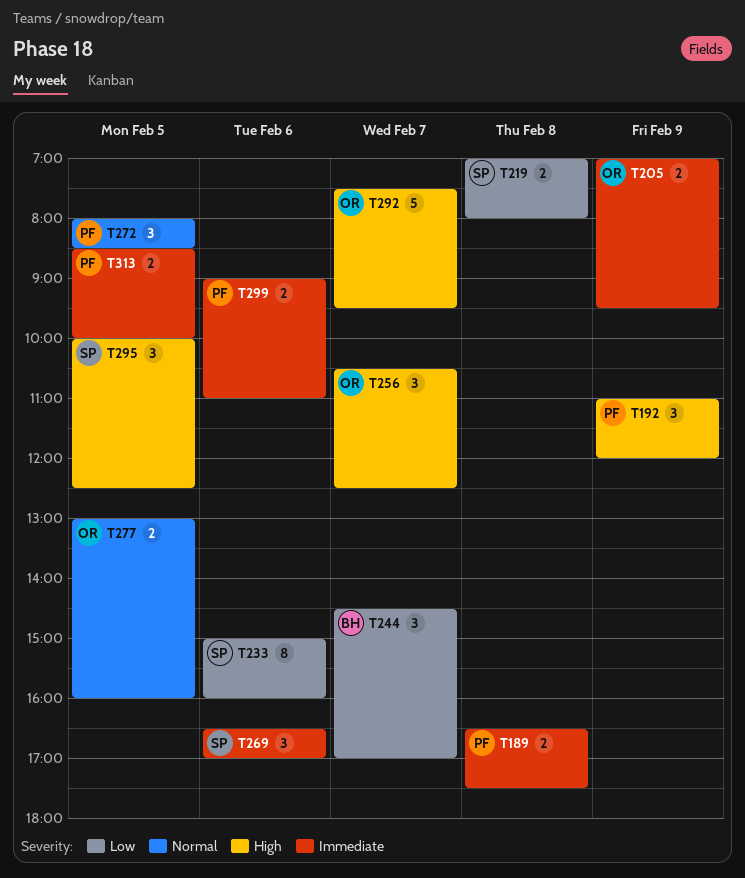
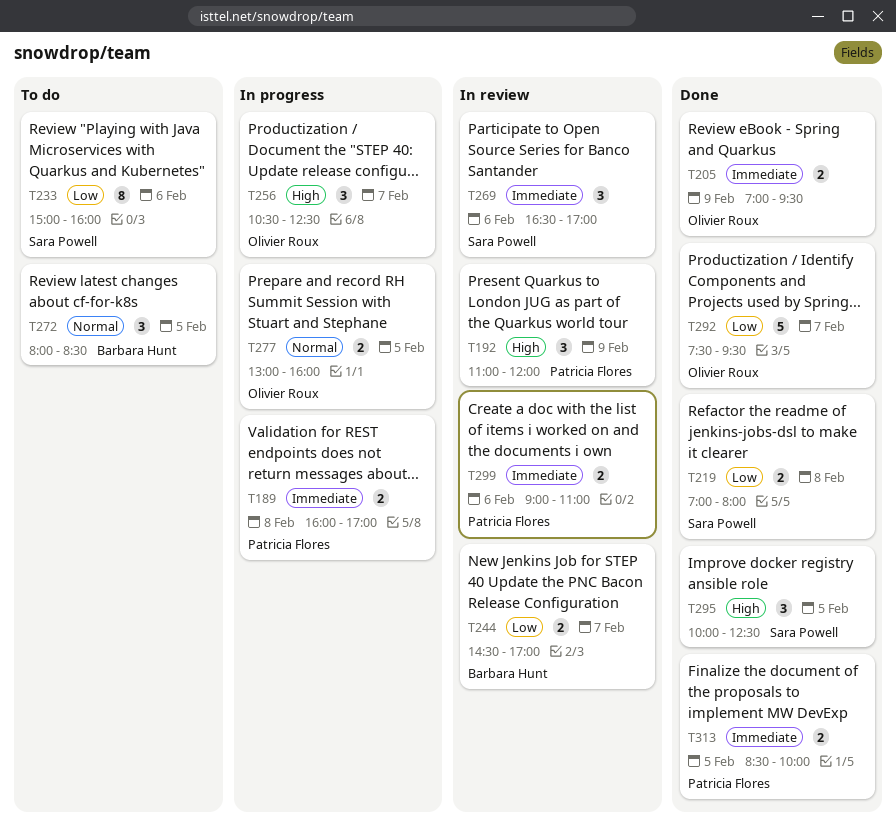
T189, begins: 16:30 -> 16:00
T189, ends: 17:30 -> 17:00
T244, estimate: 3 -> 2
T272, owner: Patricia Flores -> Barbara Hunt
T292, priority: High -> Low

